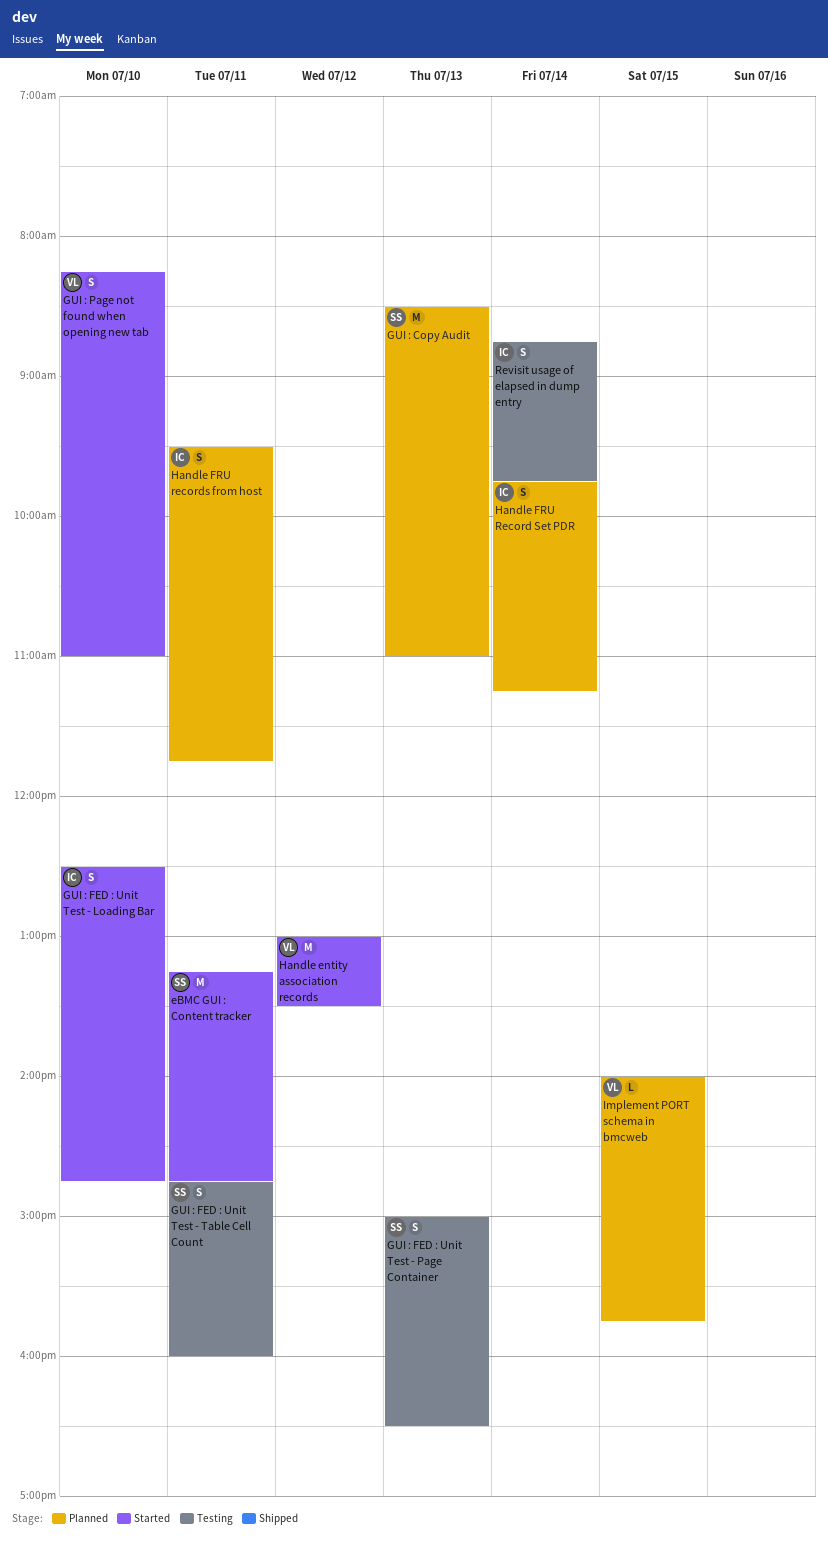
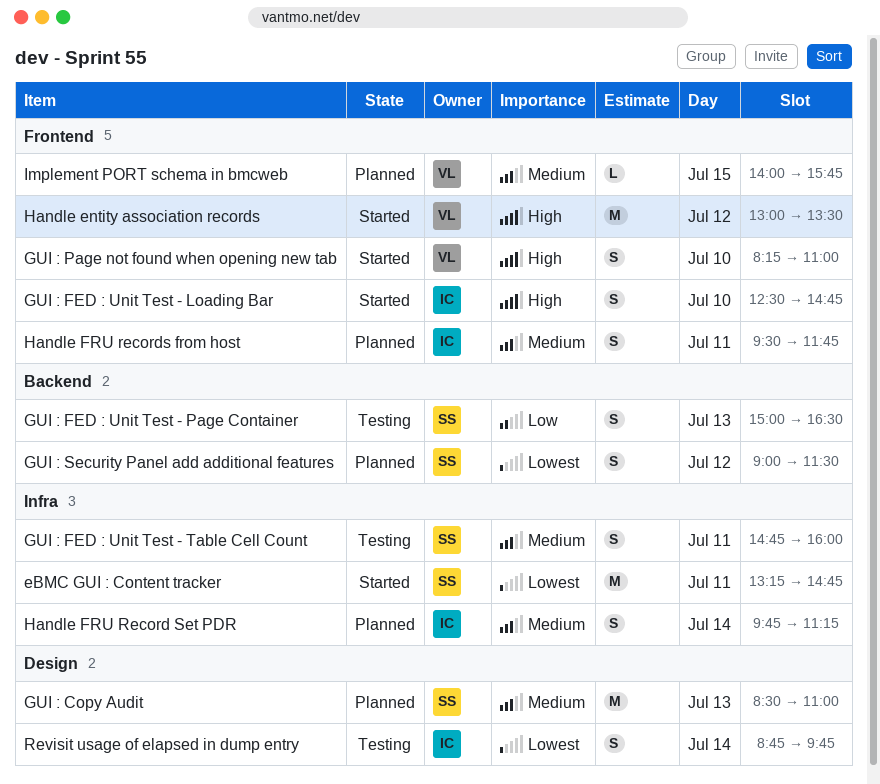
GUI : Security Panel add additional features: none -> present

